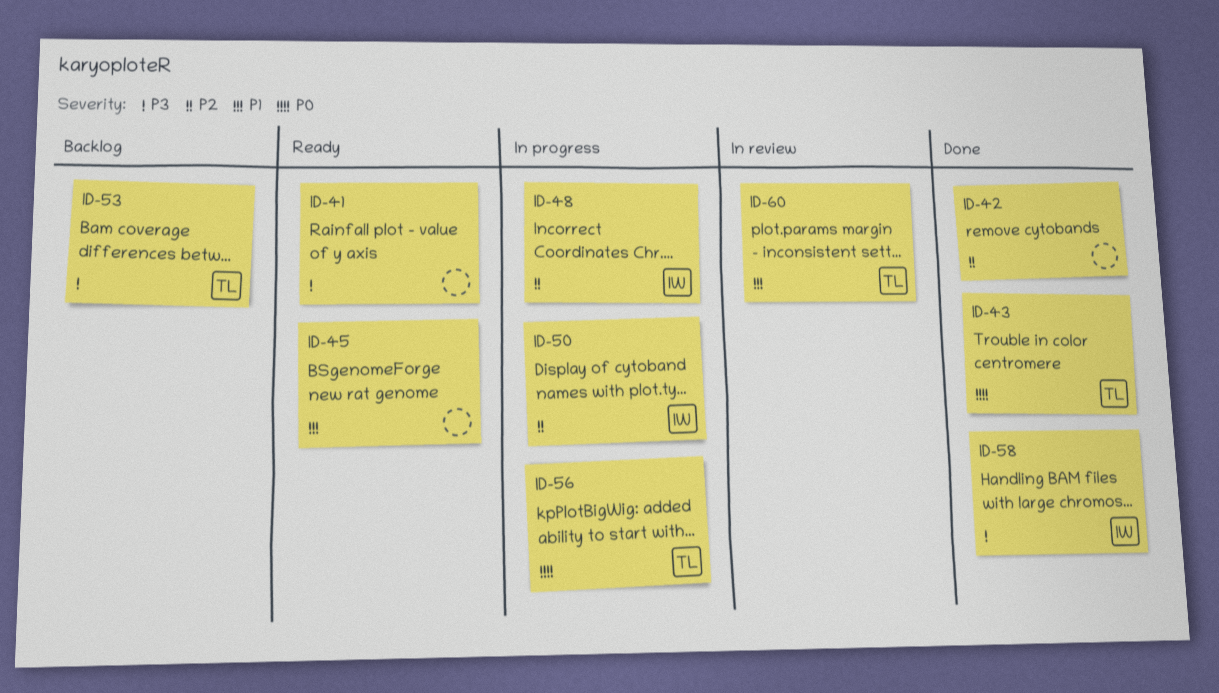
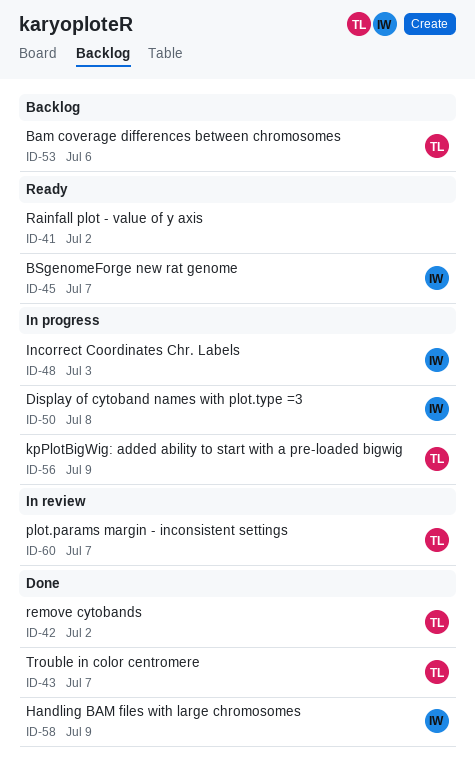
ID-42, owner: none -> TL
ID-45, owner: none -> IW

